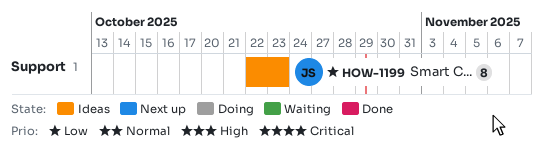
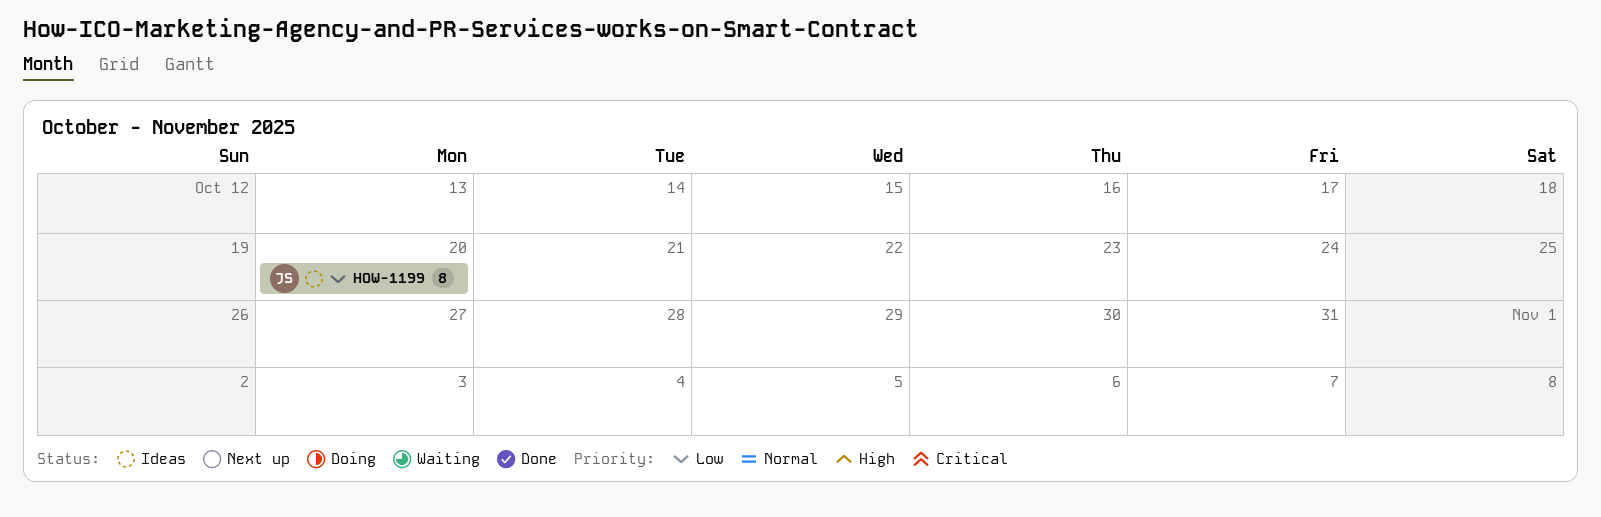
HOW-1199, start: Oct 22 -> Oct 20
HOW-1199, due: Oct 23 -> Oct 20

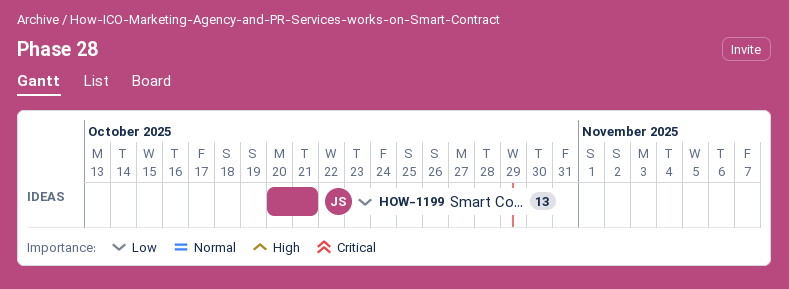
HOW-1199, estimate: 8 -> 13
HOW-1199, due: Oct 20 -> Oct 21

